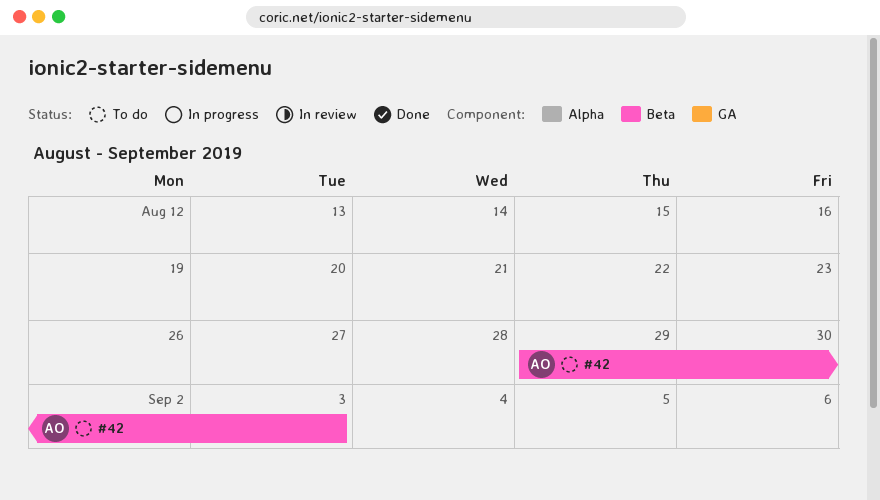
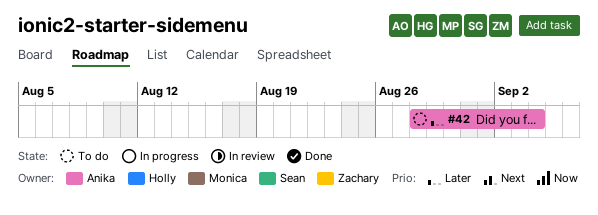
#42, start: Aug 29 -> Aug 28
#42, due: Sep 3 -> Sep 4

